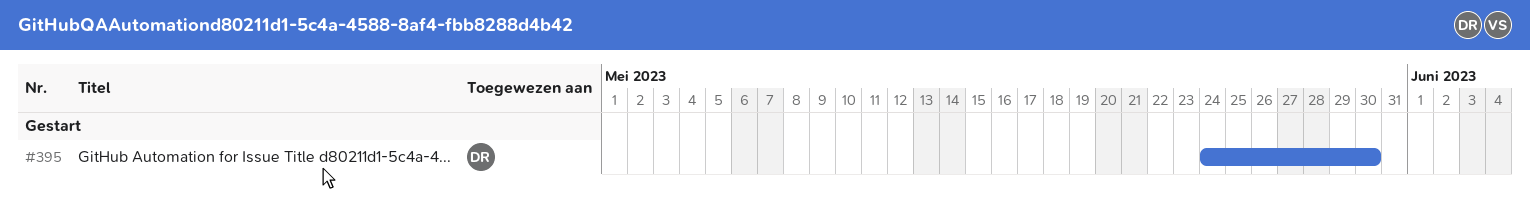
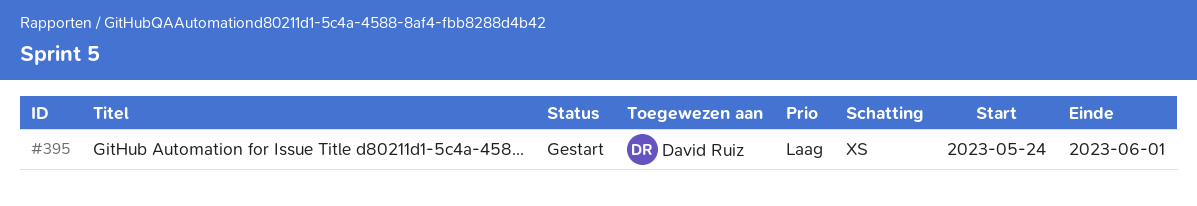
#395, due: May 30 -> Jun 1

